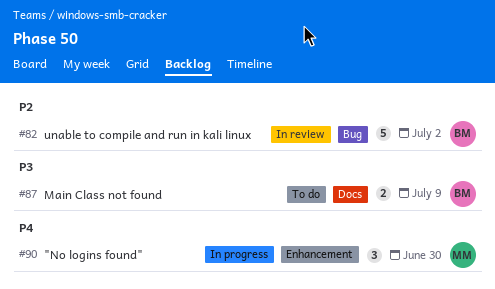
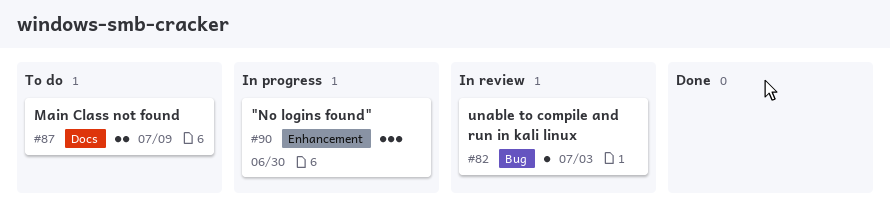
#82, estimate: 5 -> 1
#82, due: Jul 2 -> Jul 3

